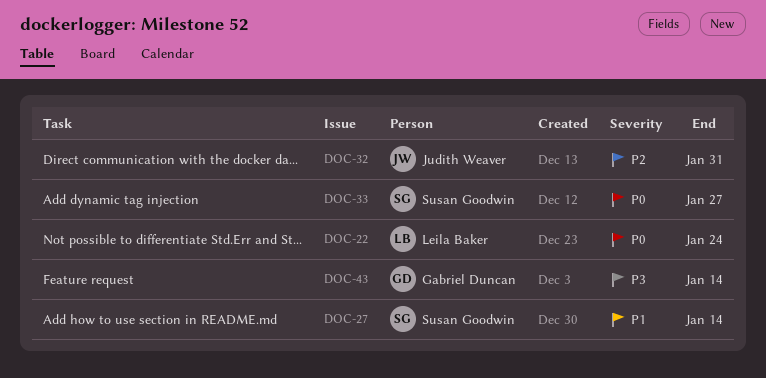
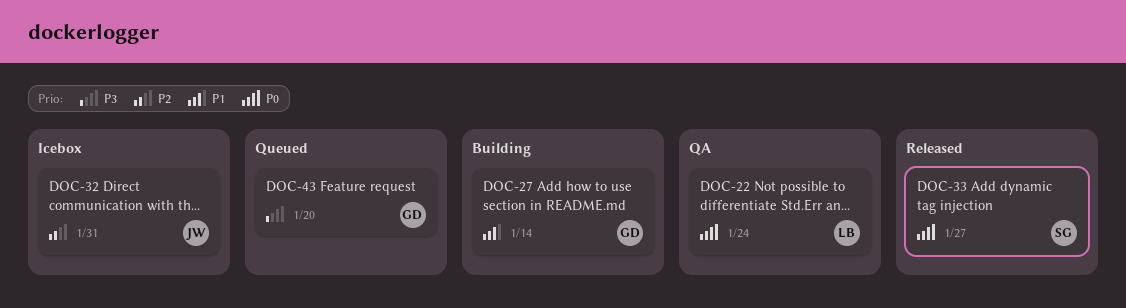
DOC-27, owner: Susan Goodwin -> Gabriel Duncan
DOC-43, due: Jan 14 -> Jan 20

